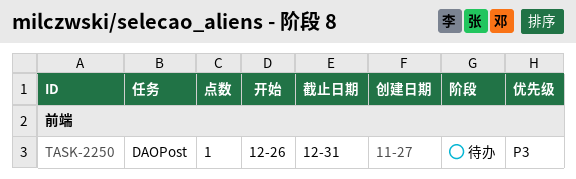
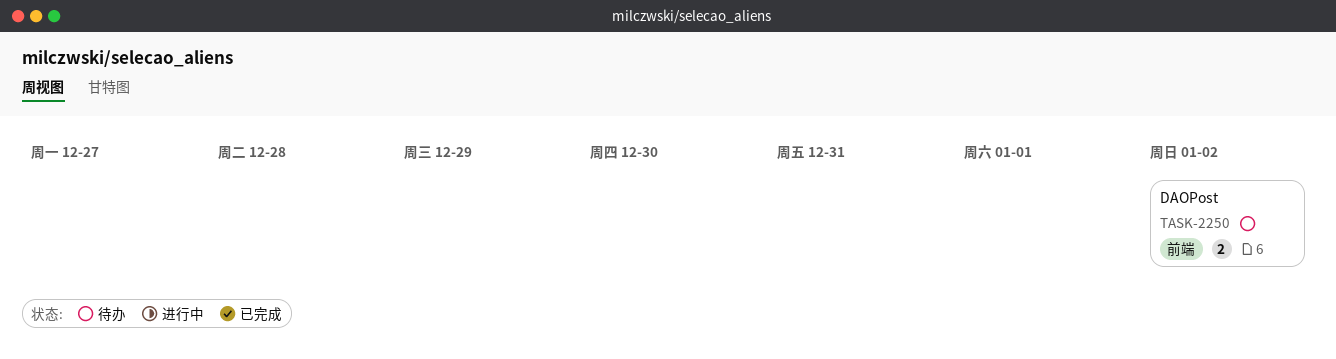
TASK-2250, estimate: 1 -> 2
TASK-2250, due: Dec 31 -> Jan 2

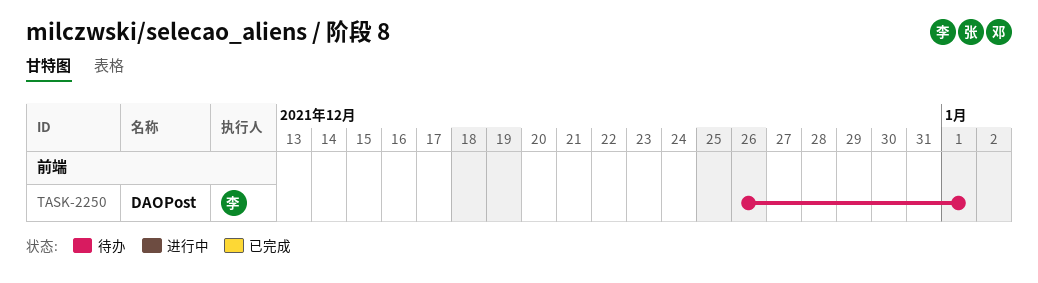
TASK-2250, due: Jan 2 -> Jan 1

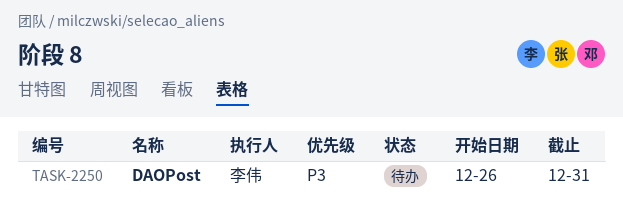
TASK-2250, due: Jan 1 -> Dec 31

